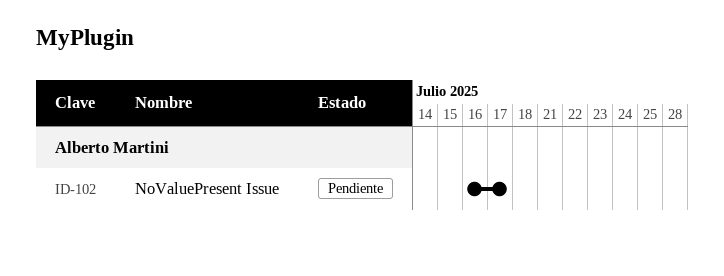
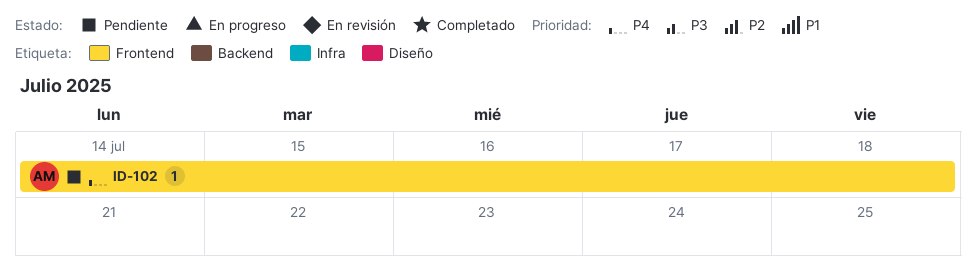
ID-102, start: Jul 16 -> Jul 14
ID-102, due: Jul 17 -> Jul 18

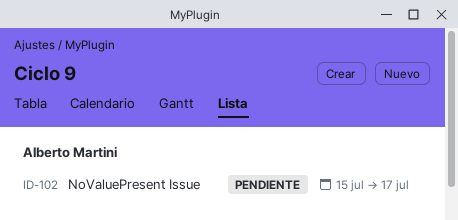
ID-102, start: Jul 14 -> Jul 15
ID-102, due: Jul 18 -> Jul 17

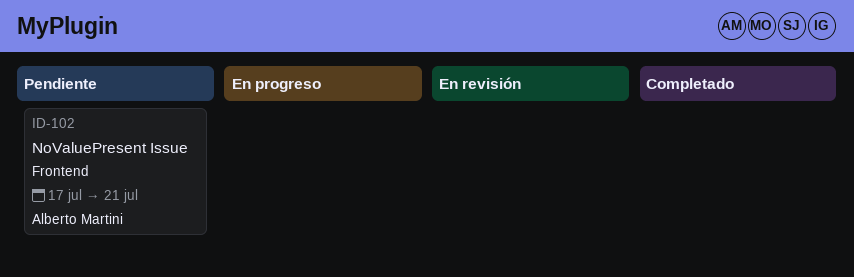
ID-102, start: Jul 15 -> Jul 17
ID-102, due: Jul 17 -> Jul 21

